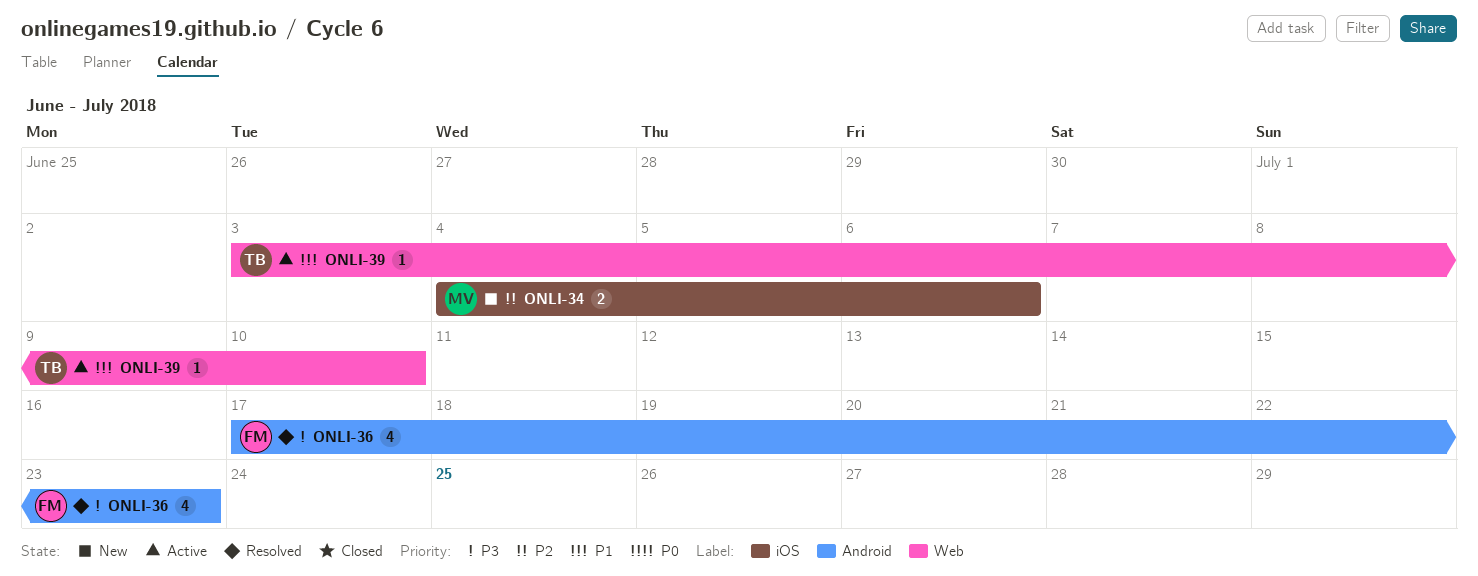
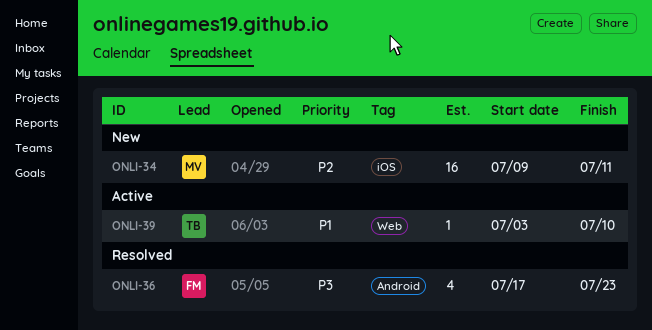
ONLI-34, estimate: 2 -> 16
ONLI-34, start: Jul 4 -> Jul 9
ONLI-34, due: Jul 6 -> Jul 11

